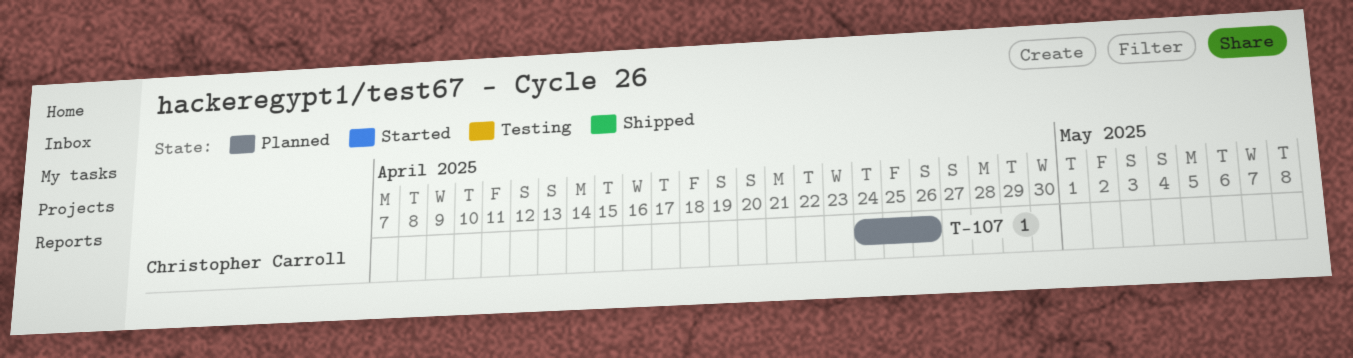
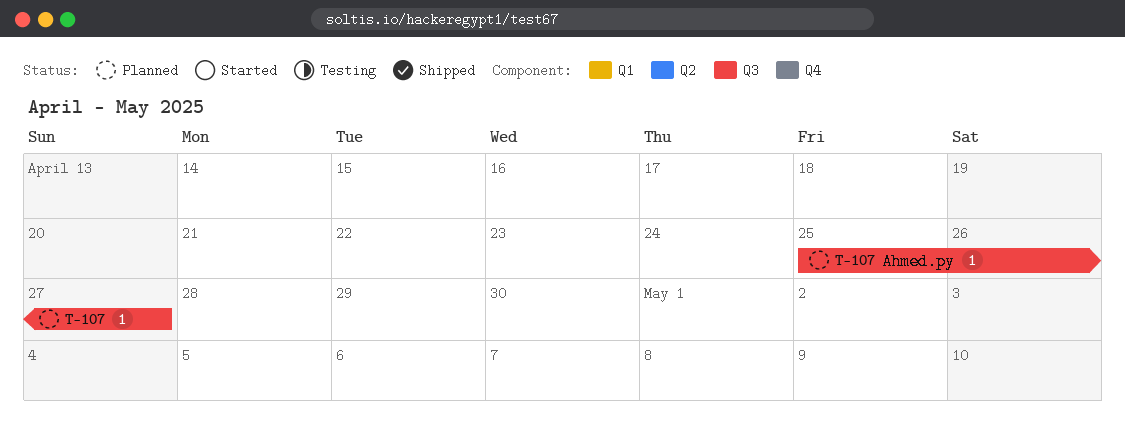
T-107, start: Apr 24 -> Apr 25
T-107, due: Apr 26 -> Apr 27

